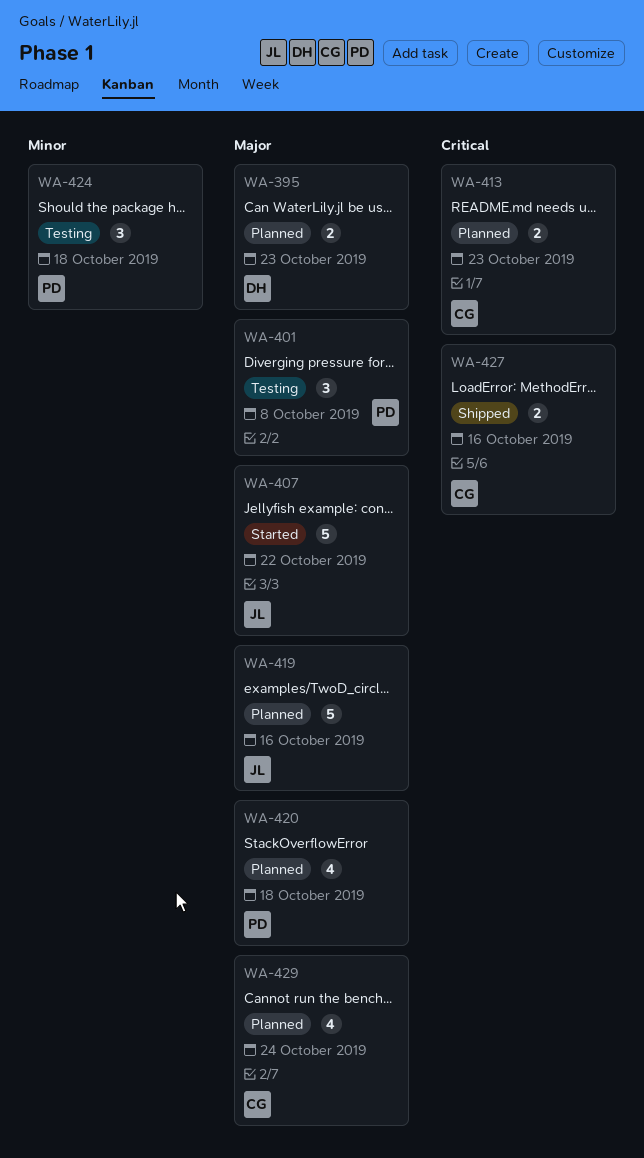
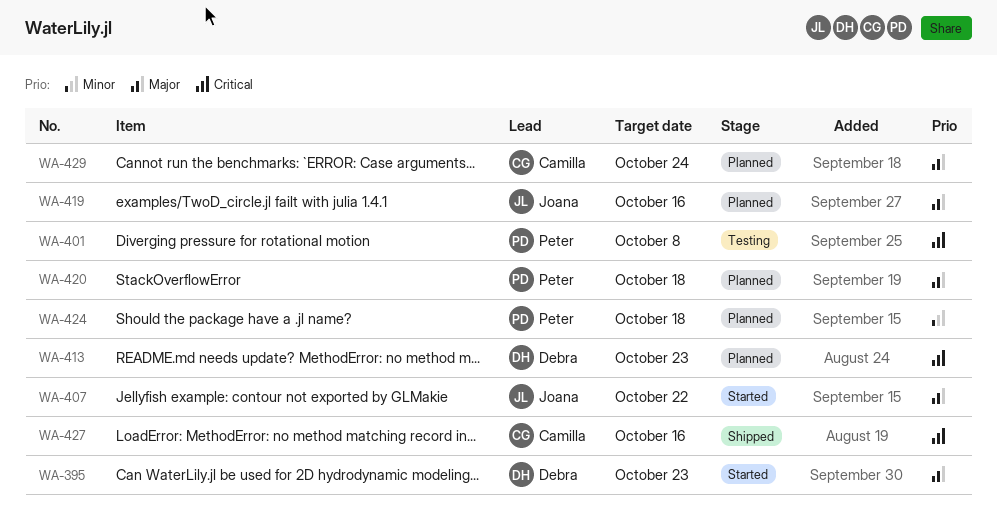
WA-395, status: Planned -> Started
WA-401, priority: Major -> Critical
WA-413, owner: Camilla -> Debra
WA-424, status: Testing -> Planned

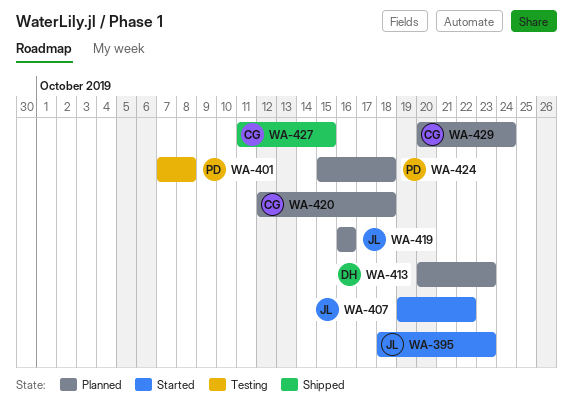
WA-395, owner: Debra -> Joana
WA-420, owner: Peter -> Camilla
WA-427, due: Oct 16 -> Oct 15

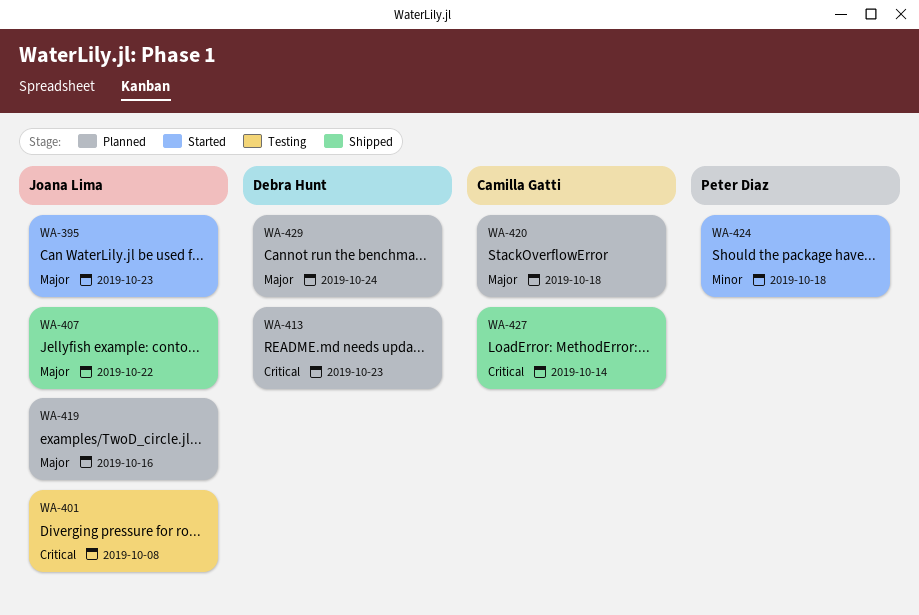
WA-401, owner: Peter Diaz -> Joana Lima
WA-407, status: Started -> Shipped
WA-424, status: Planned -> Started
WA-427, due: Oct 15 -> Oct 14
WA-429, owner: Camilla Gatti -> Debra Hunt

